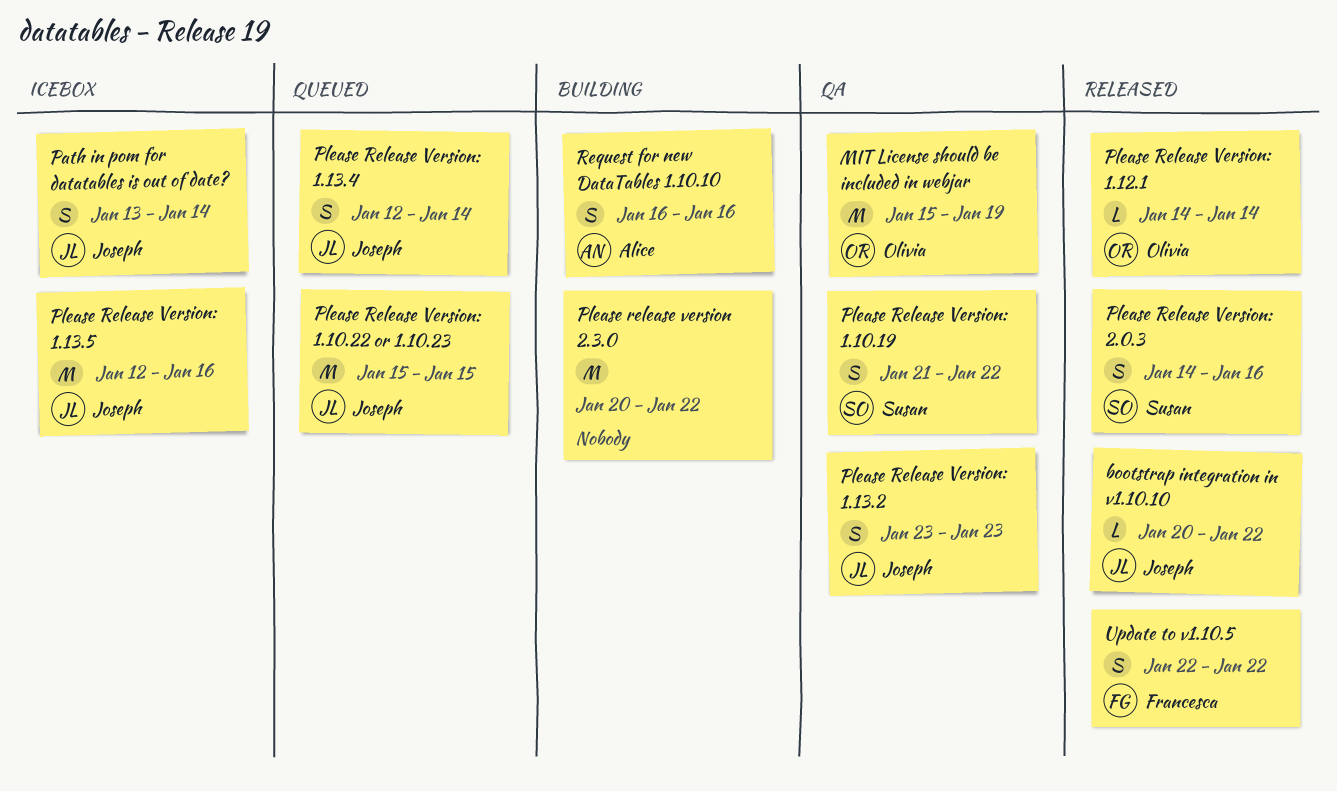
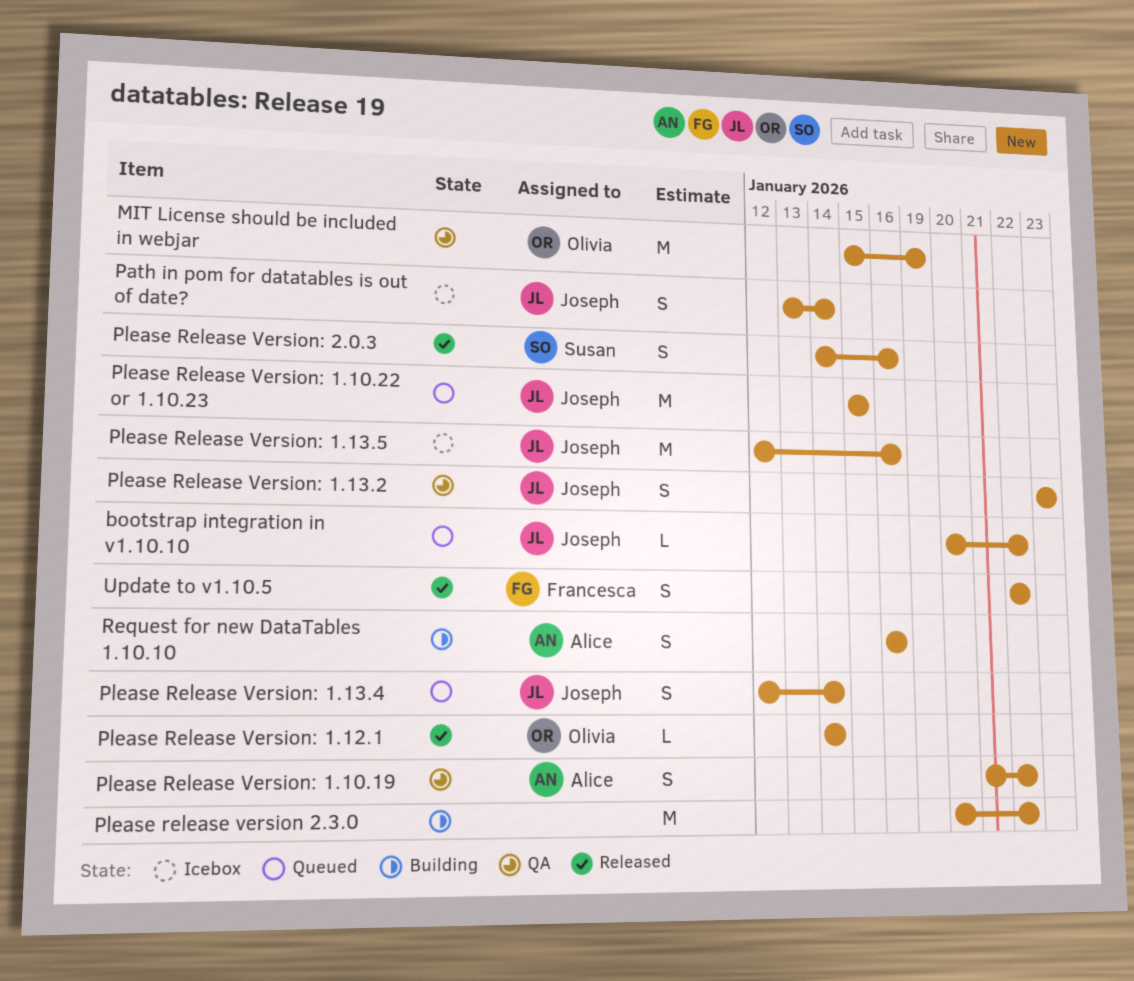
bootstrap integration in v1.10.10, status: Released -> Queued
Please Release Version: 1.10.19, owner: Susan -> Alice

